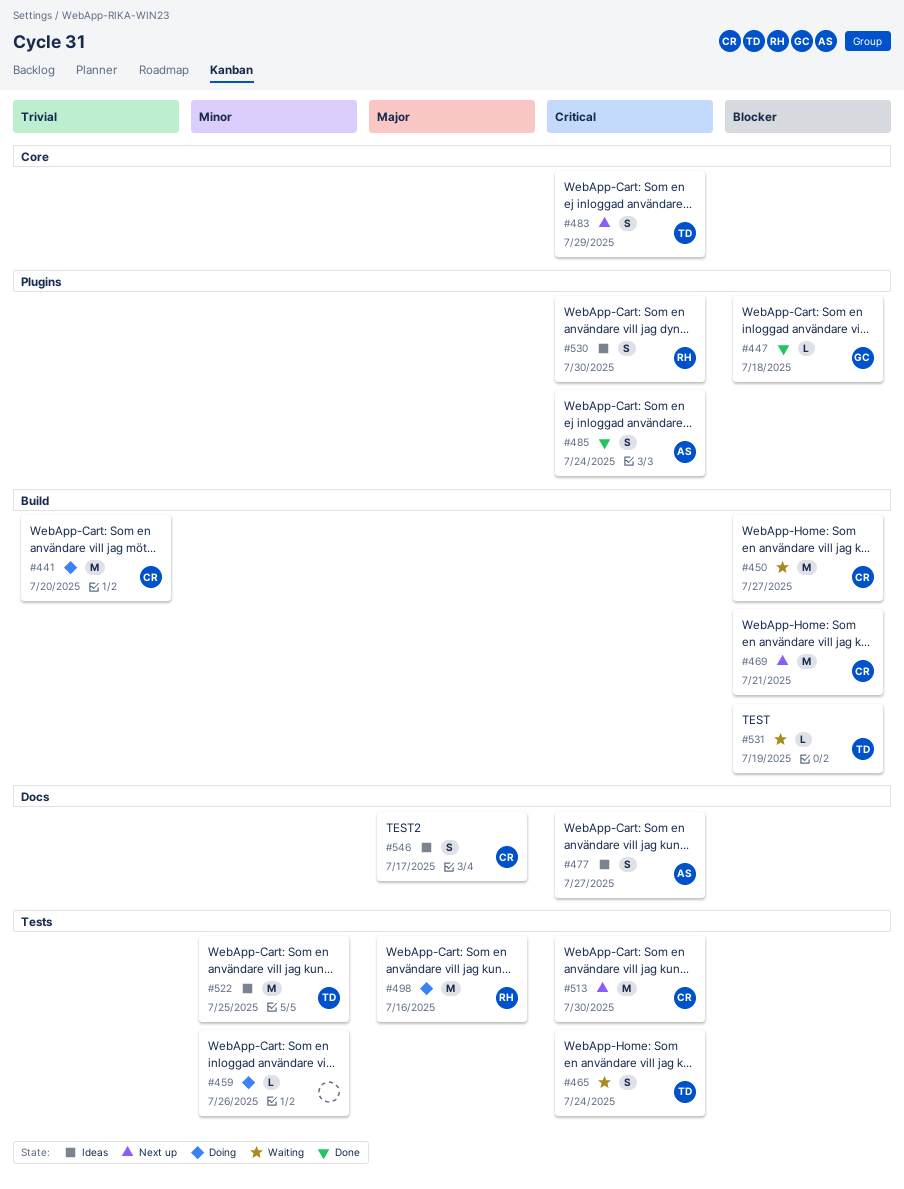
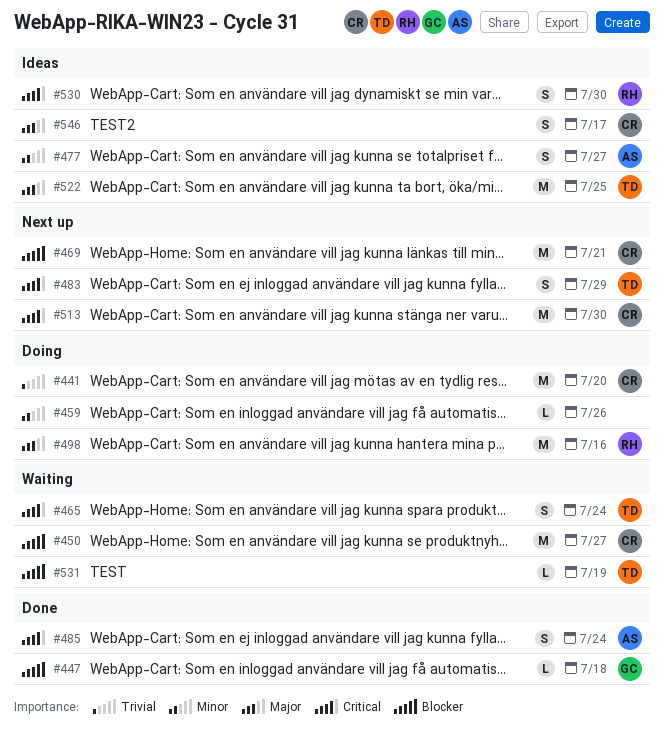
#477, priority: Critical -> Minor
#522, priority: Minor -> Major

